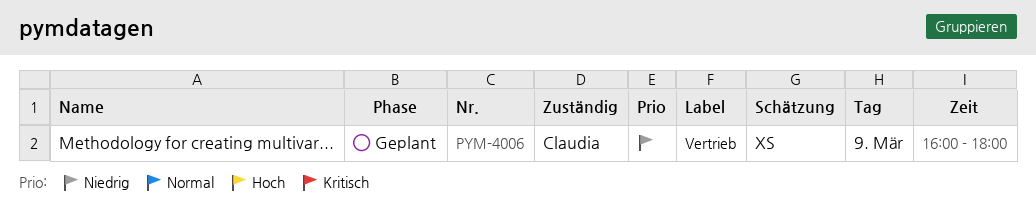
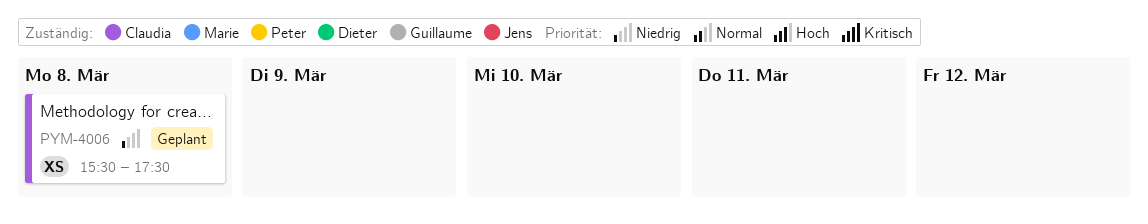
PYM-4006, day: Mar 9 -> Mar 8
PYM-4006, begins: 16:00 -> 15:30
PYM-4006, ends: 18:00 -> 17:30

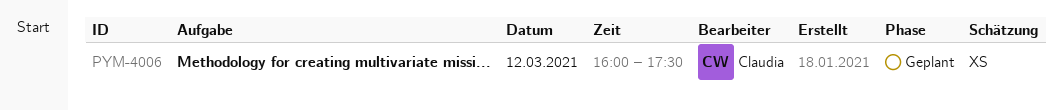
PYM-4006, day: Mar 8 -> Mar 12
PYM-4006, begins: 15:30 -> 16:00

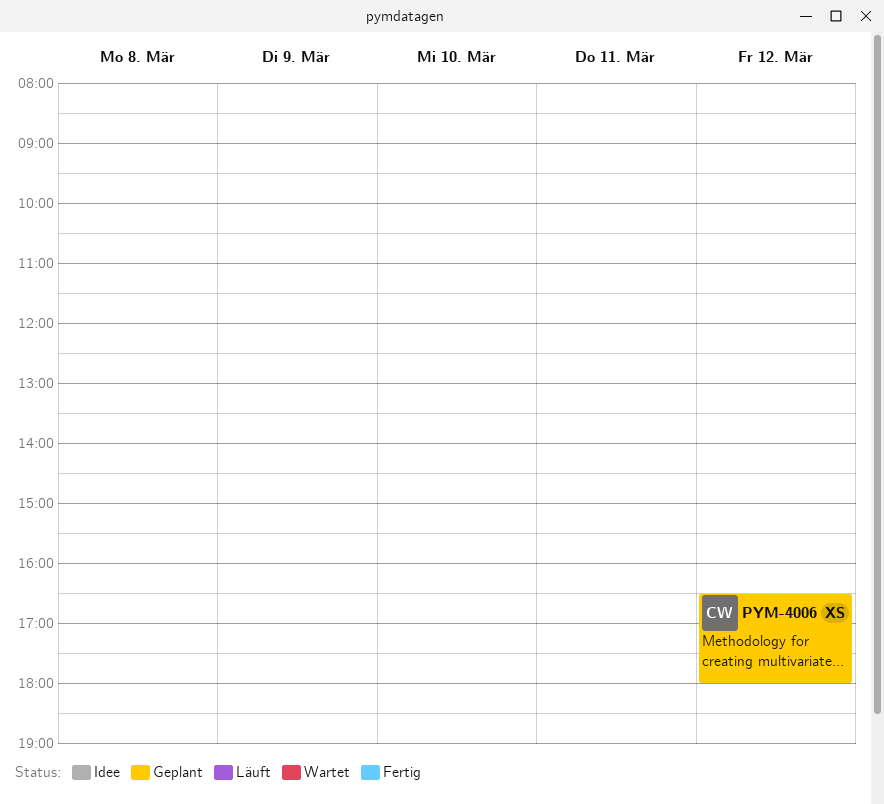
PYM-4006, begins: 16:00 -> 16:30
PYM-4006, ends: 17:30 -> 18:00

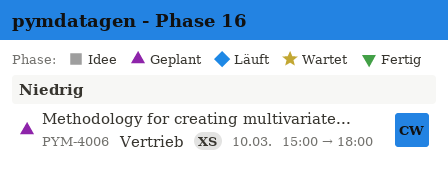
PYM-4006, day: Mar 12 -> Mar 10
PYM-4006, begins: 16:30 -> 15:00

